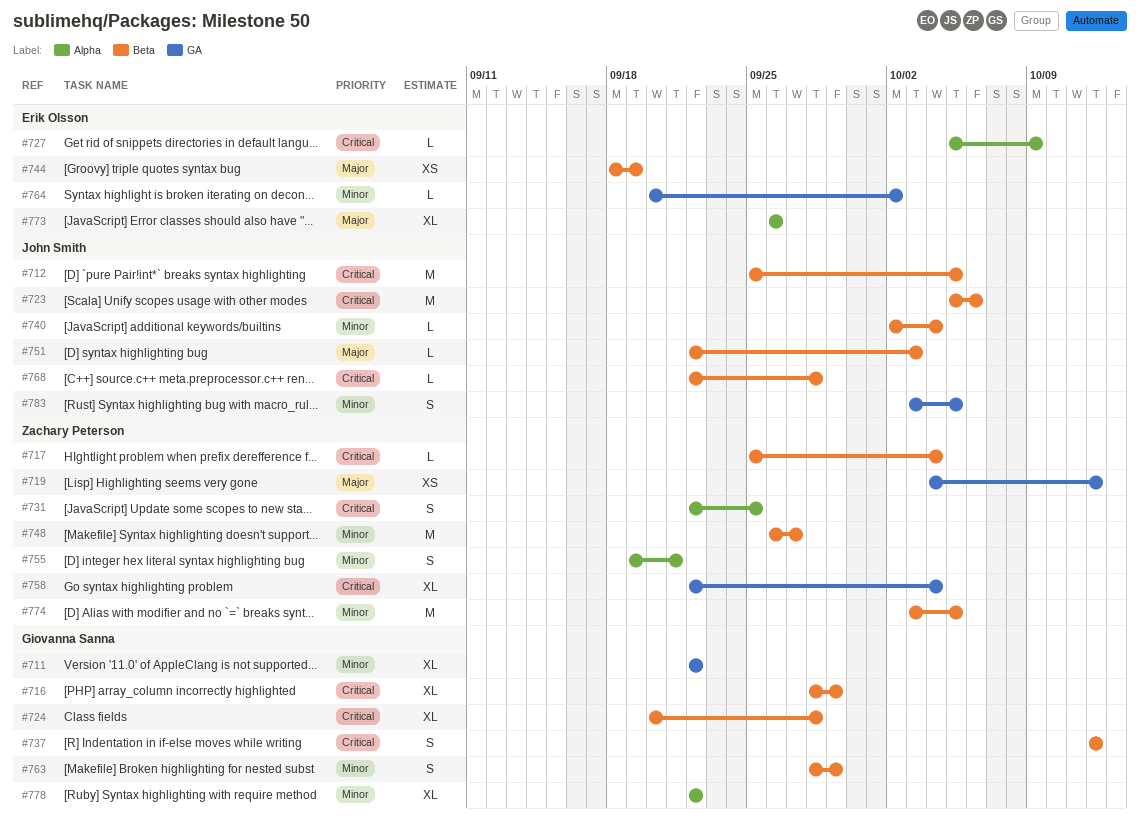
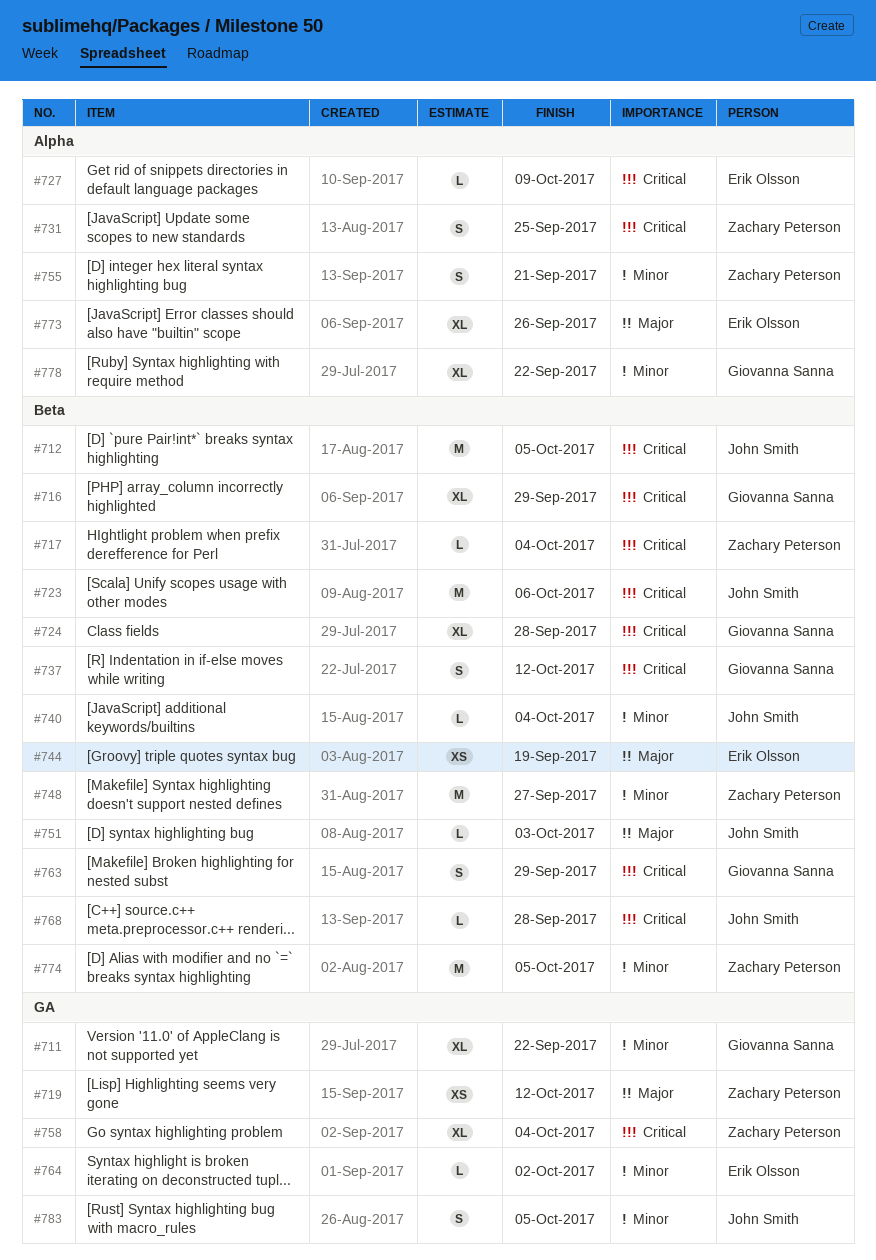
#763, priority: Minor -> Critical

